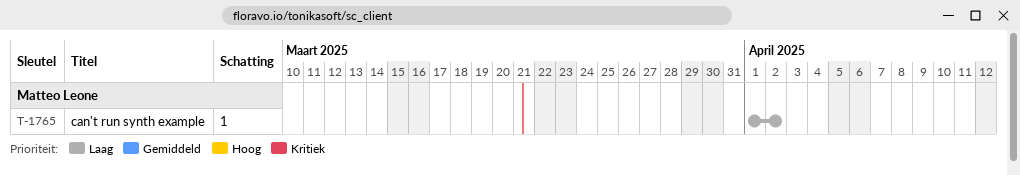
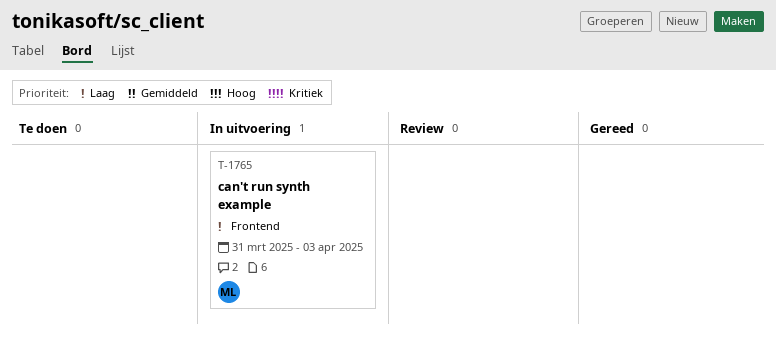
T-1765, start: Apr 1 -> Mar 31
T-1765, due: Apr 2 -> Apr 3

